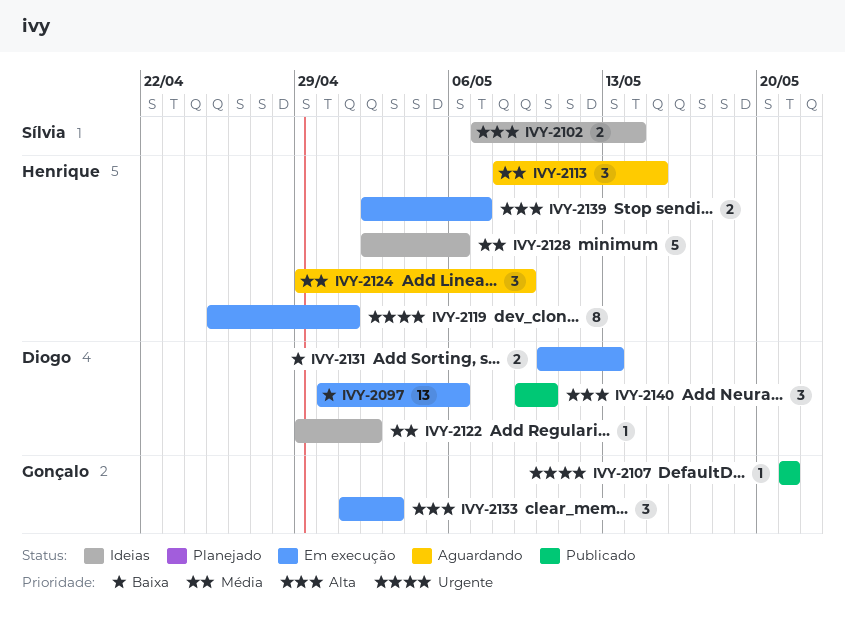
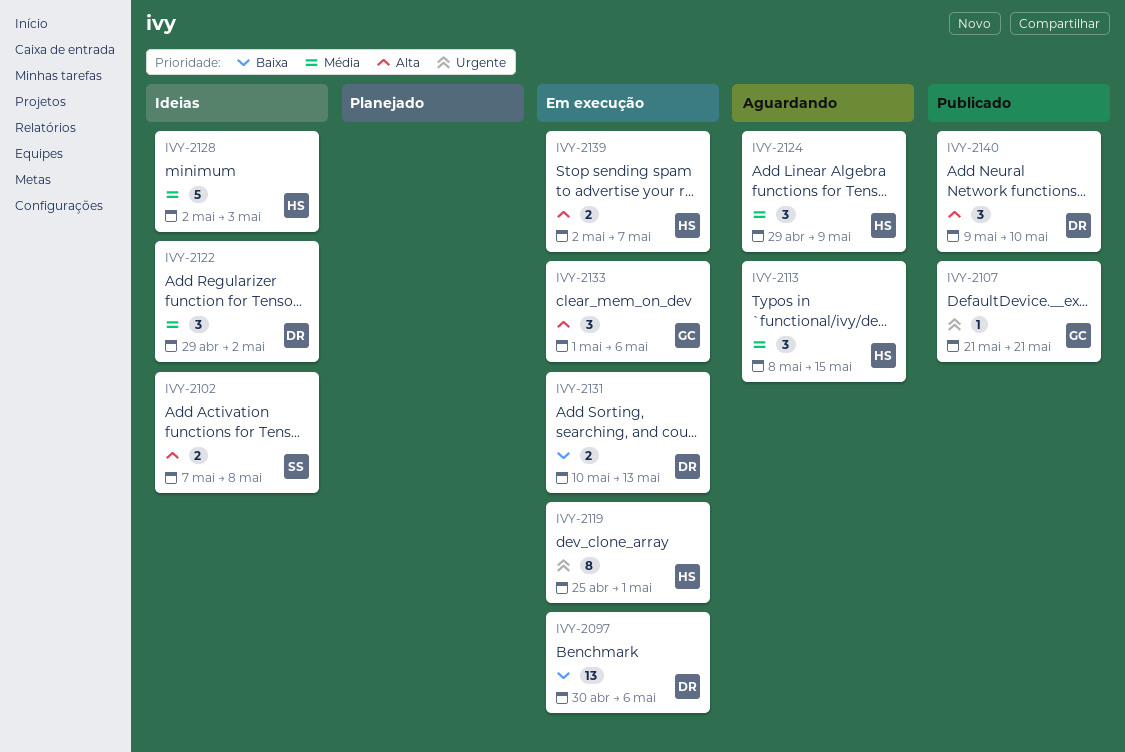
IVY-2102, due: May 14 -> May 8
IVY-2122, estimate: 1 -> 3
IVY-2128, due: May 6 -> May 3
IVY-2133, due: May 3 -> May 6

